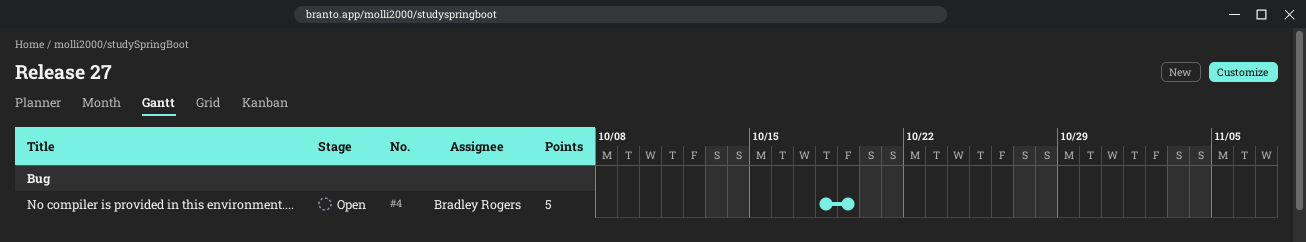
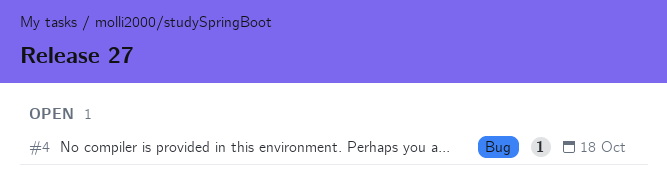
#4, estimate: 5 -> 1
#4, due: Oct 19 -> Oct 18

